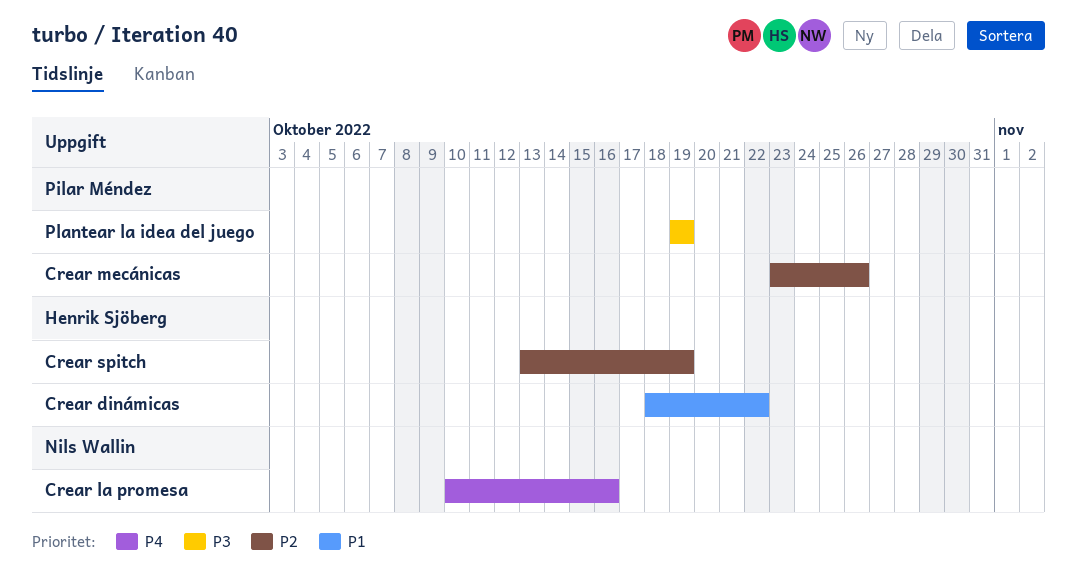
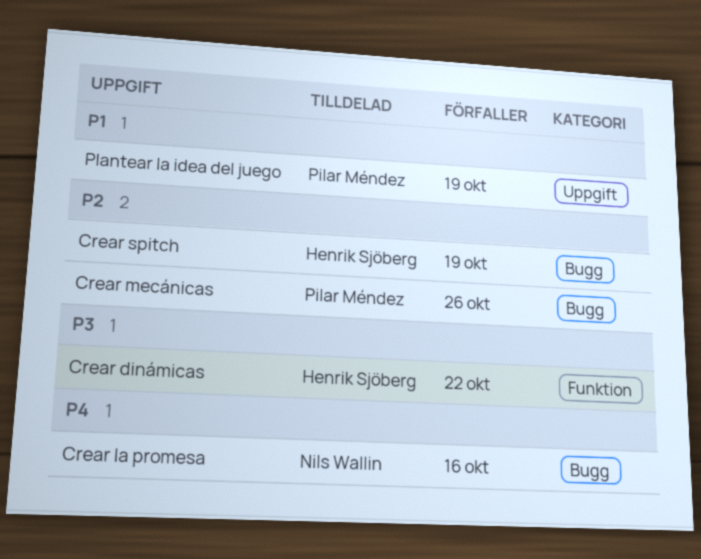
Crear dinámicas, priority: P1 -> P3
Plantear la idea del juego, priority: P3 -> P1

